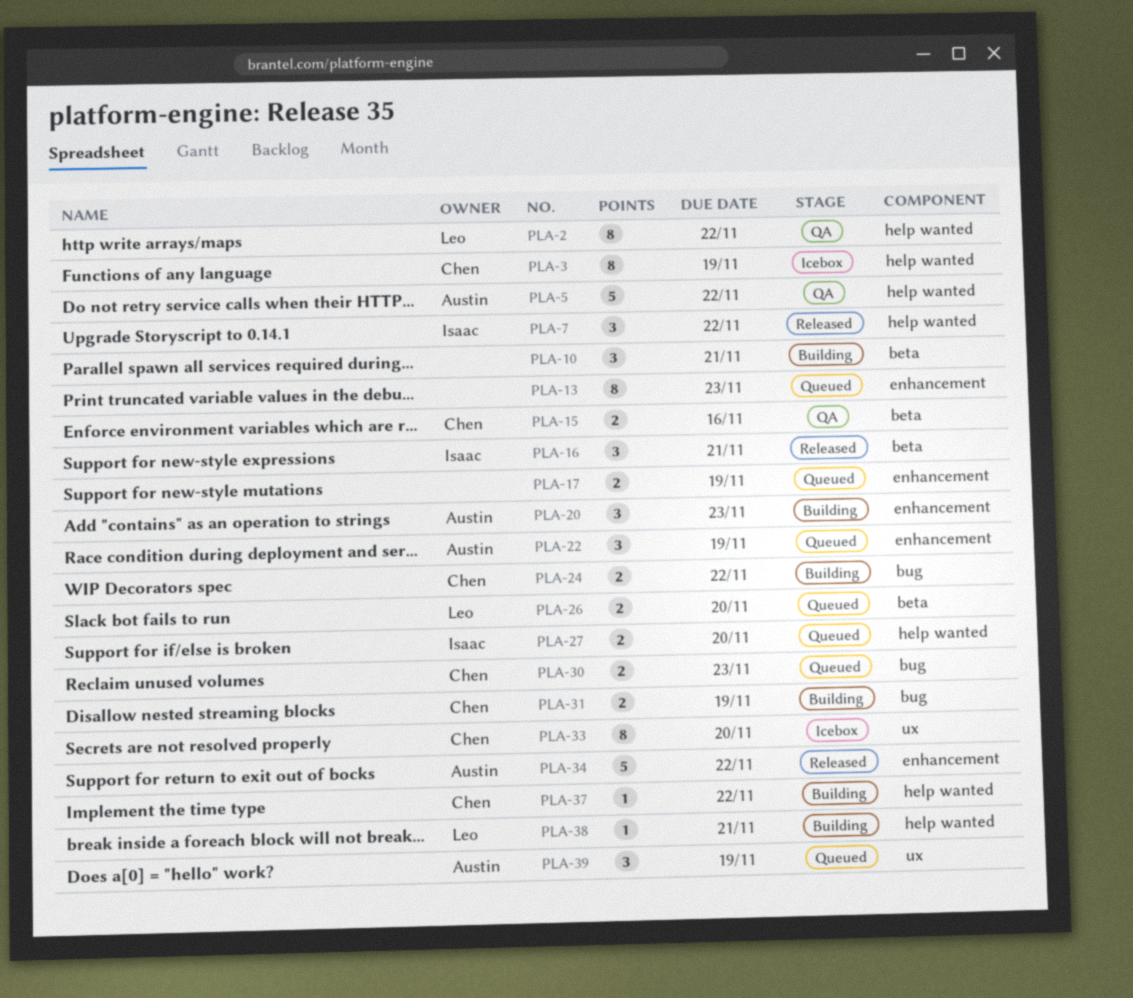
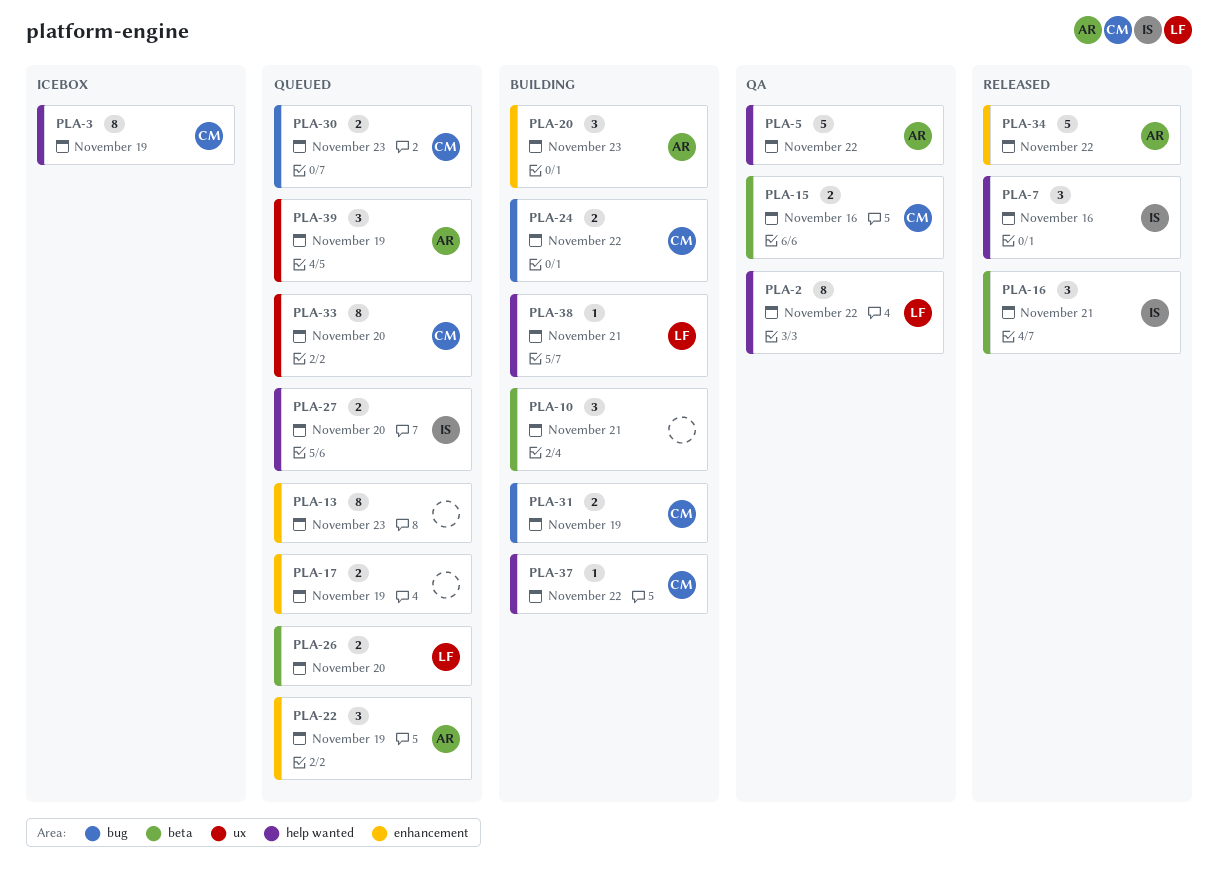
PLA-7, due: Nov 22 -> Nov 16
PLA-33, status: Icebox -> Queued

